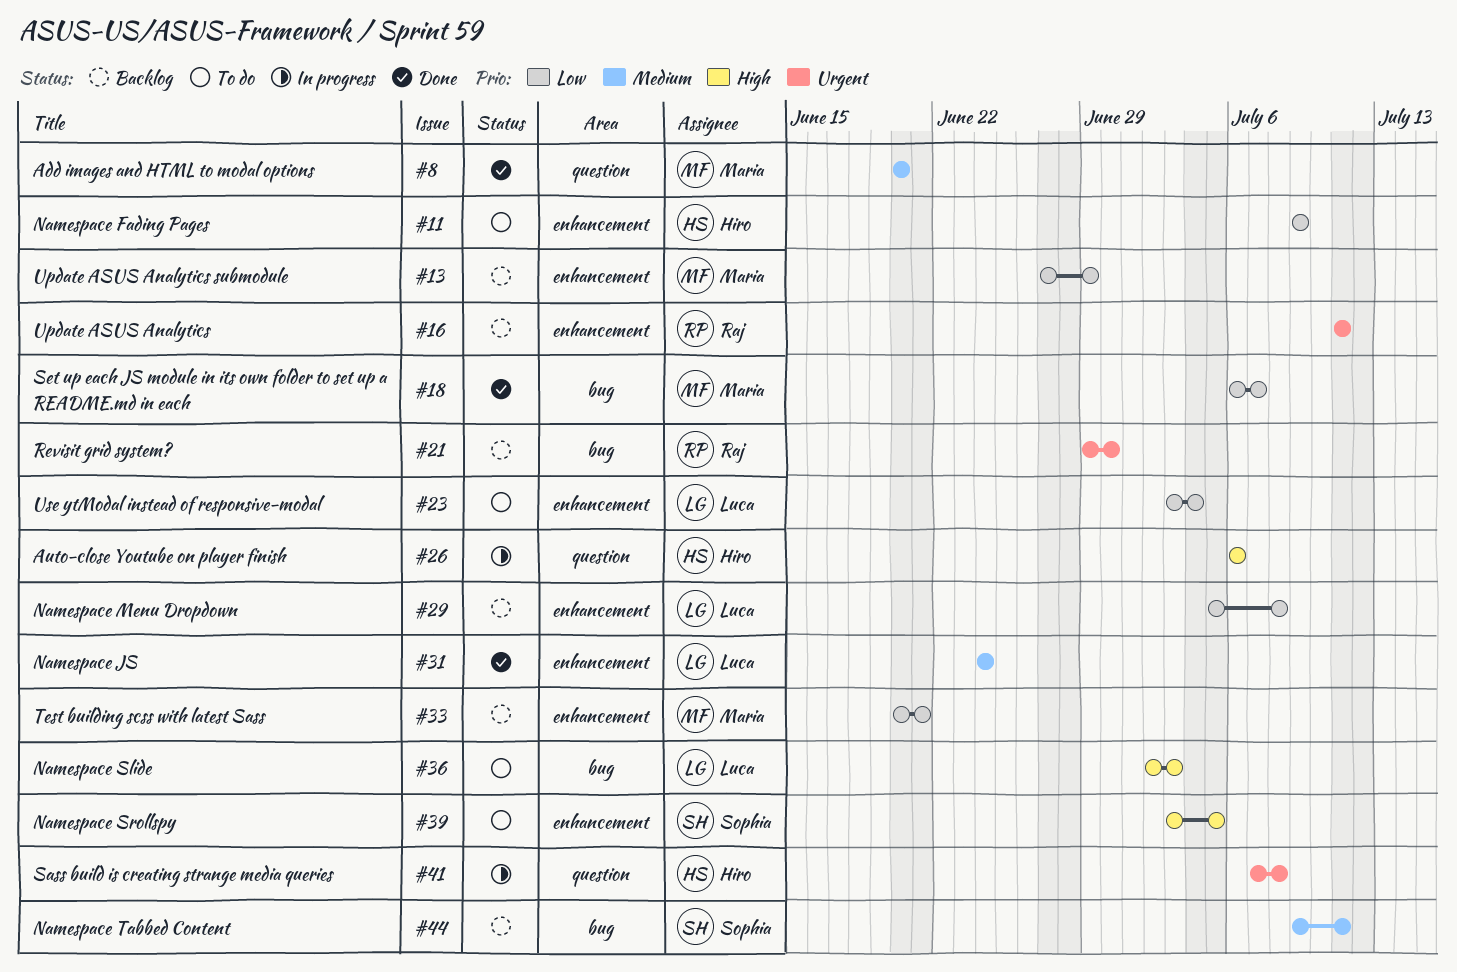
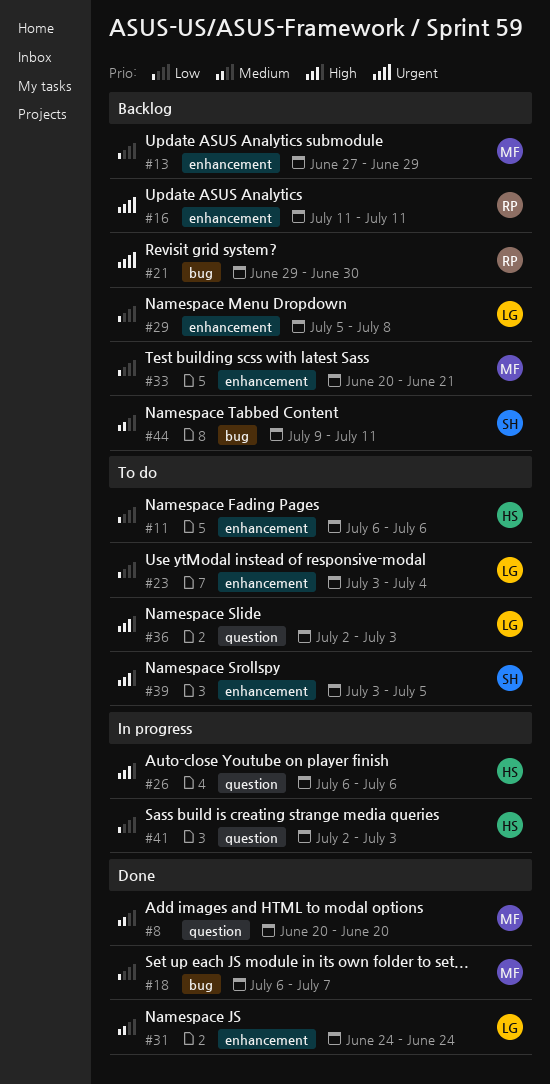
#11, start: Jul 9 -> Jul 6
#11, due: Jul 9 -> Jul 6
#36, label: bug -> question
#41, priority: Urgent -> Low
#41, start: Jul 7 -> Jul 2
#41, due: Jul 8 -> Jul 3

